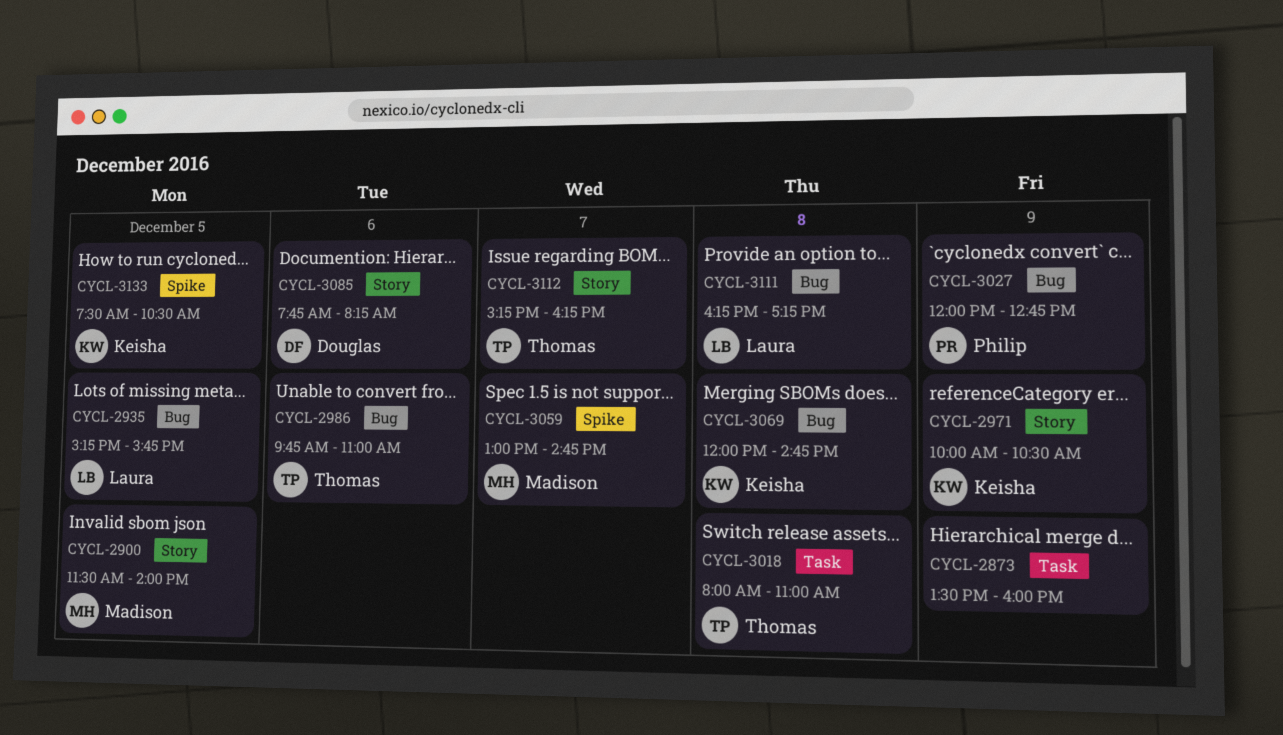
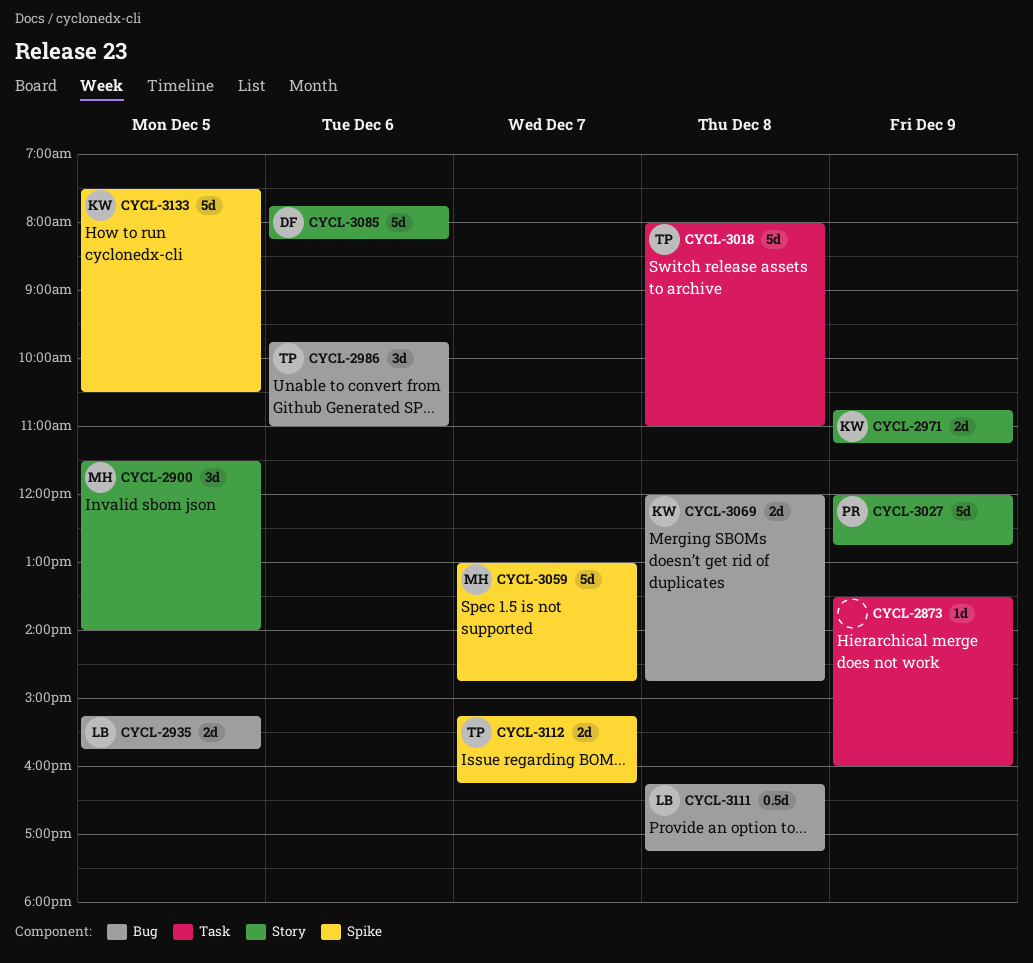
CYCL-2971, begins: 10:00 -> 10:45
CYCL-2971, ends: 10:30 -> 11:15
CYCL-3027, label: Bug -> Story
CYCL-3112, label: Story -> Spike

